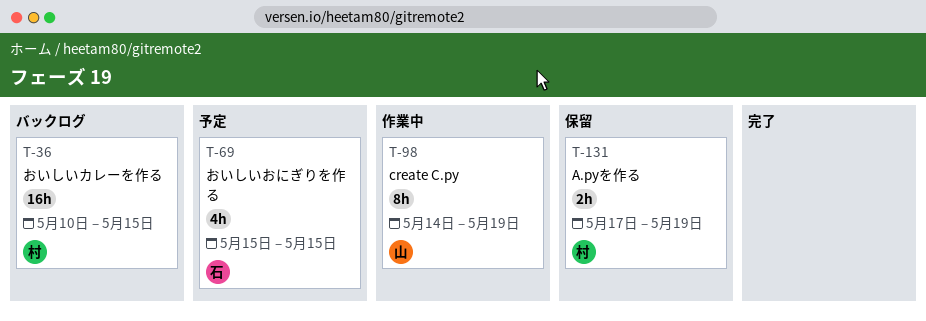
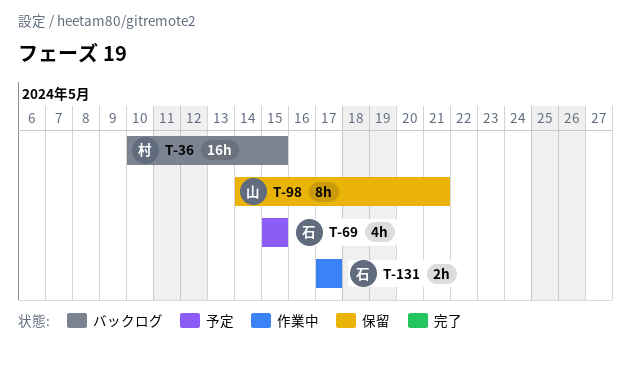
T-98, status: 作業中 -> 保留
T-98, due: May 19 -> May 21
T-131, status: 保留 -> 作業中
T-131, owner: 村 -> 石
T-131, due: May 19 -> May 17

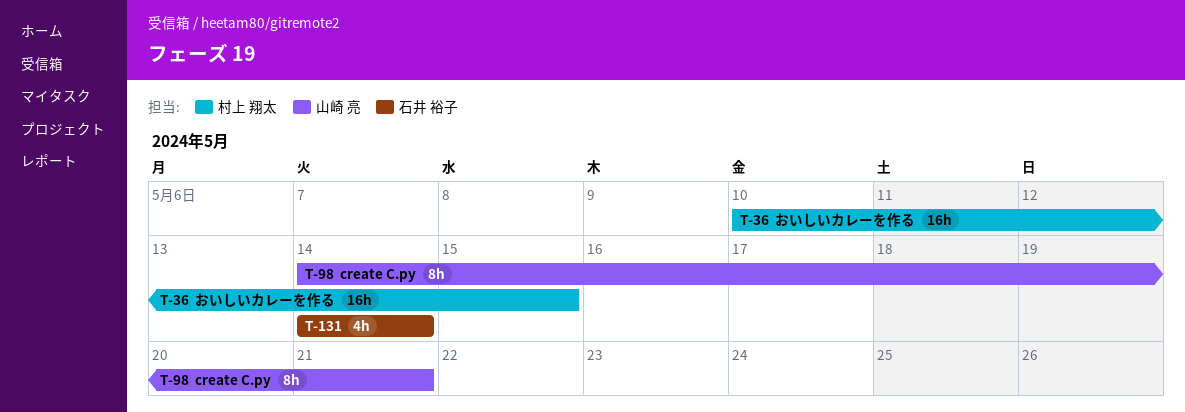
T-69: present -> none
T-131, estimate: 2h -> 4h
T-131, start: May 17 -> May 14
T-131, due: May 17 -> May 14

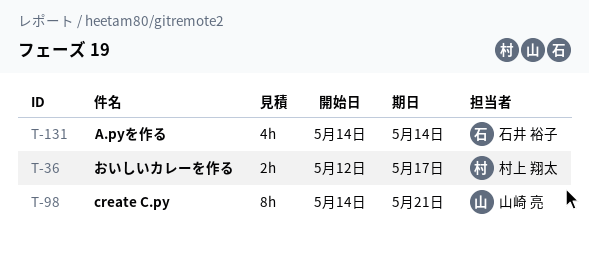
T-36, estimate: 16h -> 2h
T-36, start: May 10 -> May 12
T-36, due: May 15 -> May 17

